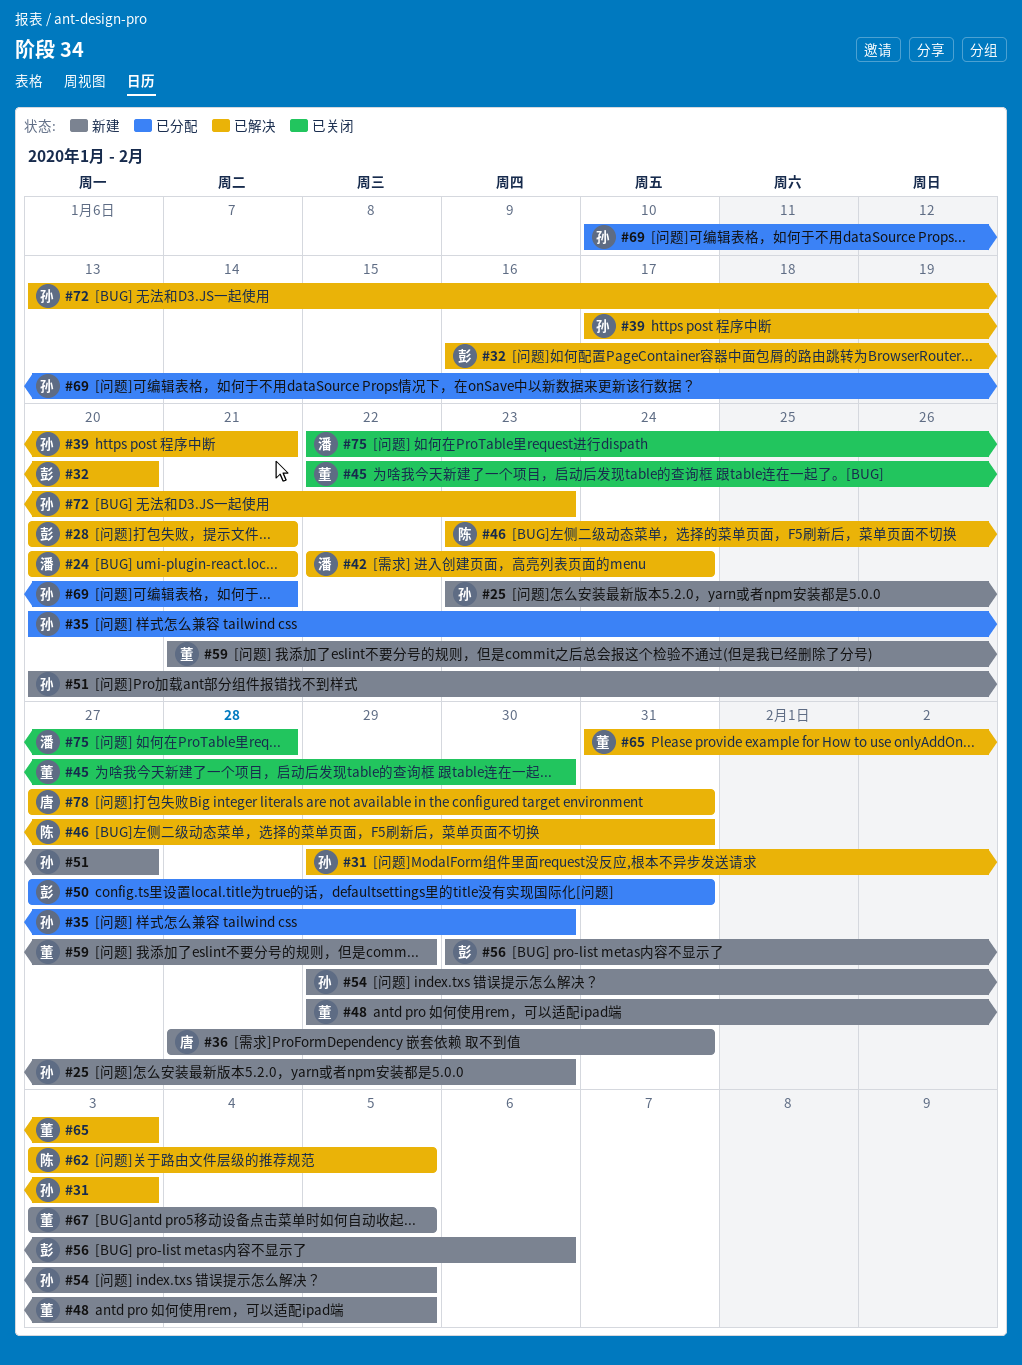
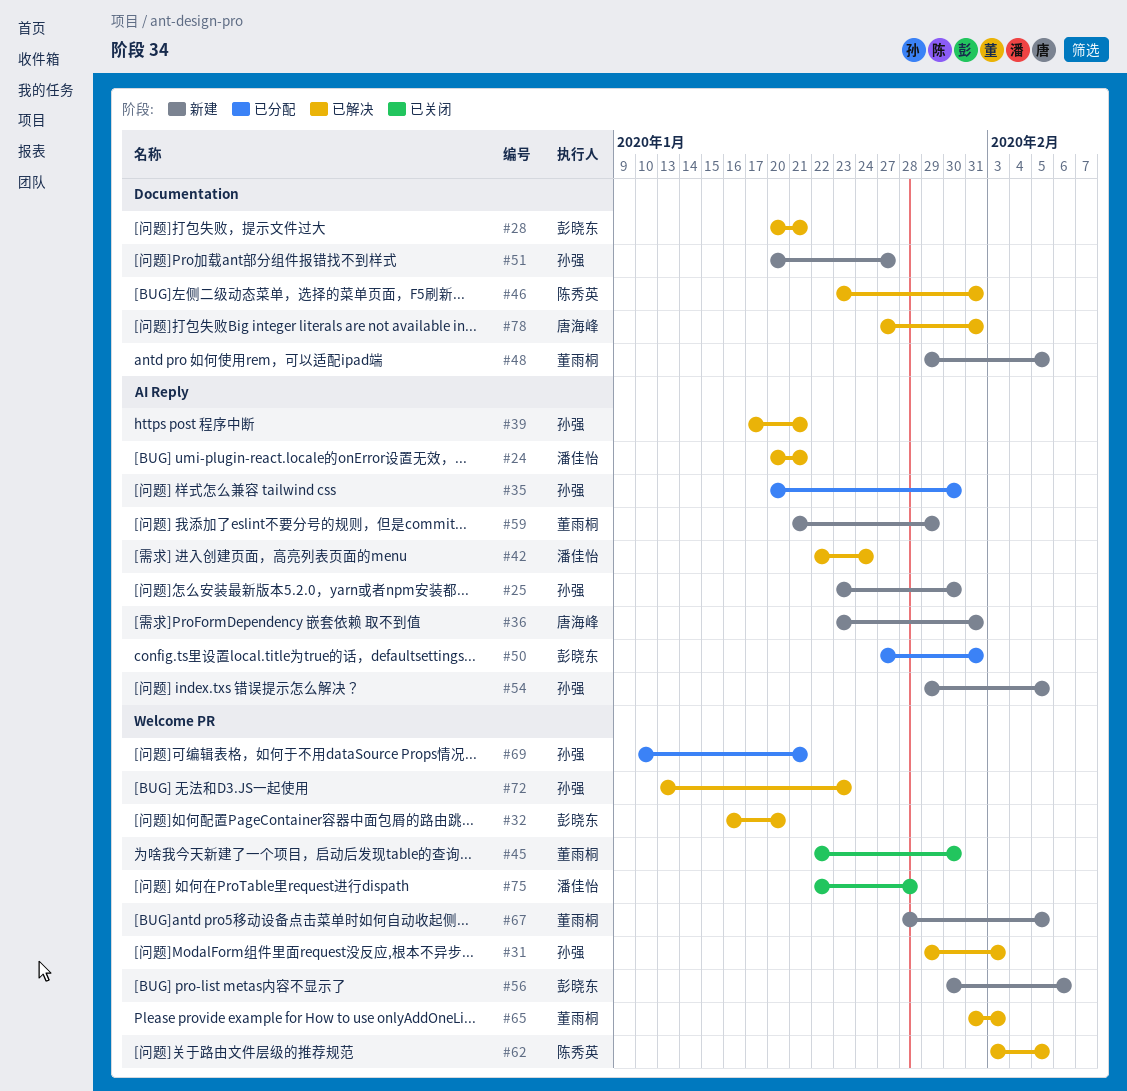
#36, start: Jan 28 -> Jan 23
#67, start: Feb 3 -> Jan 28

